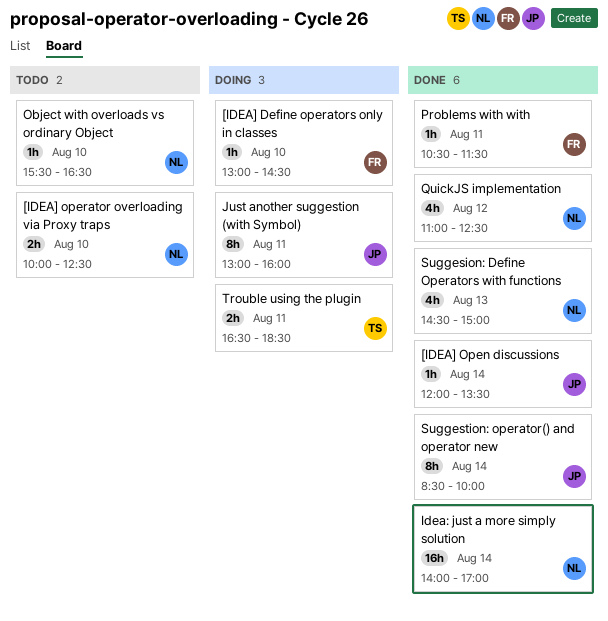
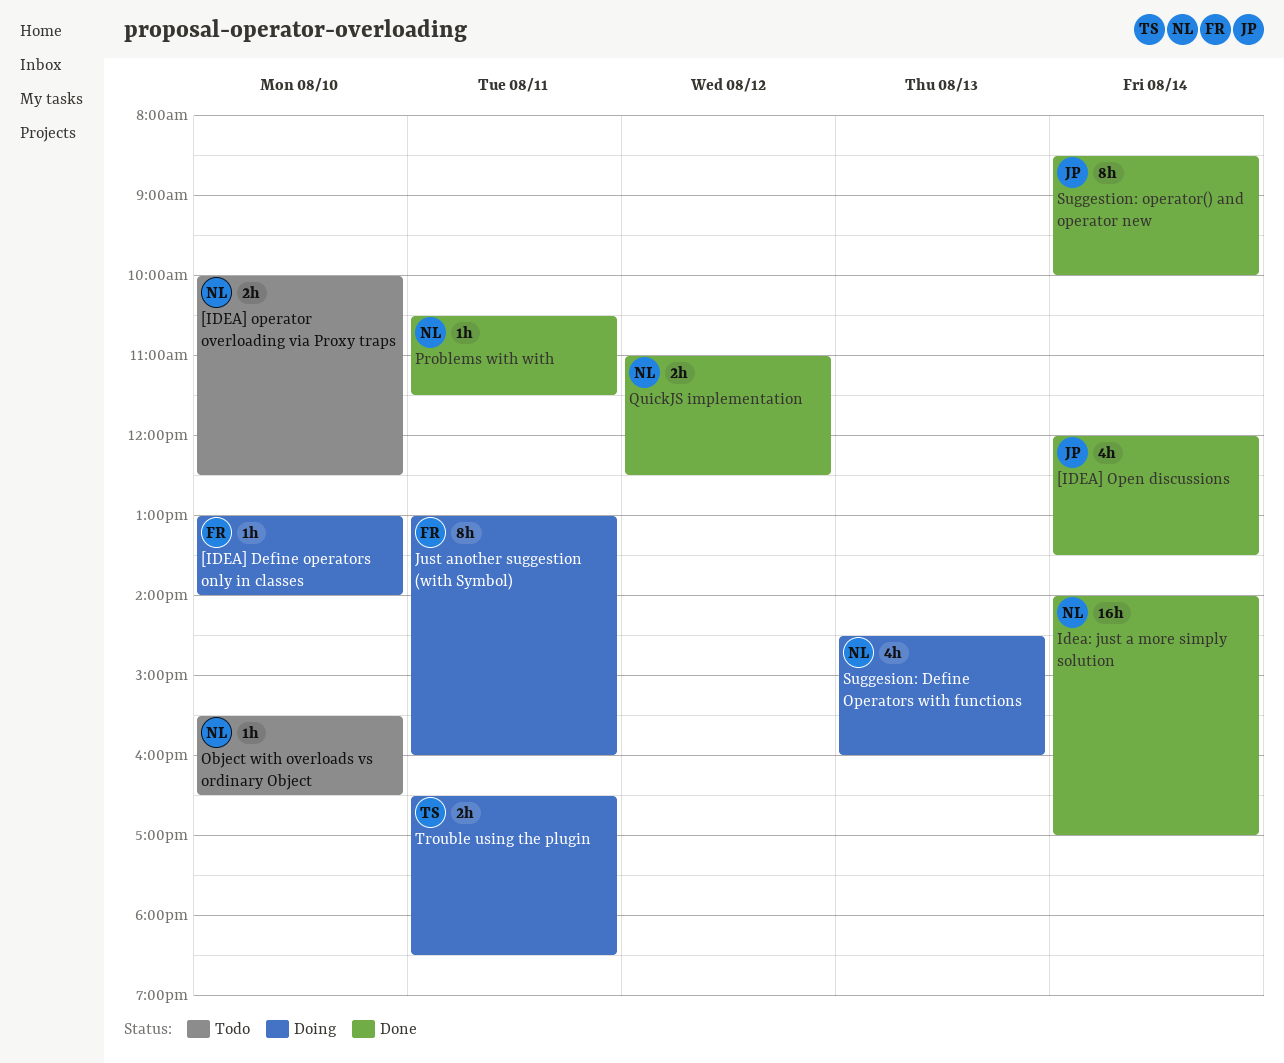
[IDEA] Define operators only in classes, ends: 14:30 -> 14:00
[IDEA] Open discussions, estimate: 1h -> 4h
Just another suggestion (with Symbol), owner: JP -> FR
Problems with with, owner: FR -> NL
QuickJS implementation, estimate: 4h -> 2h
Suggesion: Define Operators with functions, status: Done -> Doing
Suggesion: Define Operators with functions, ends: 15:00 -> 16:00

